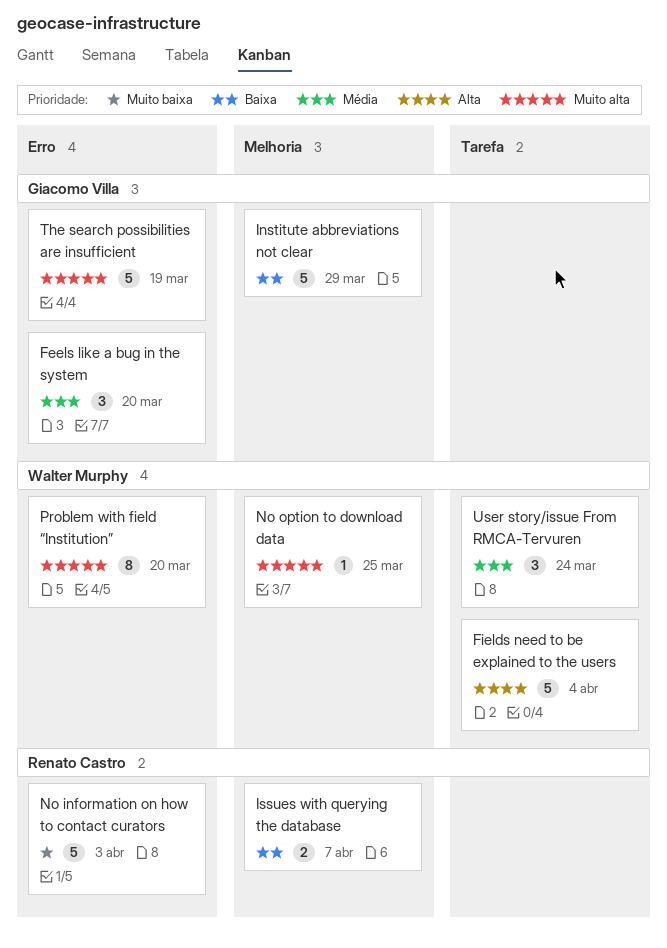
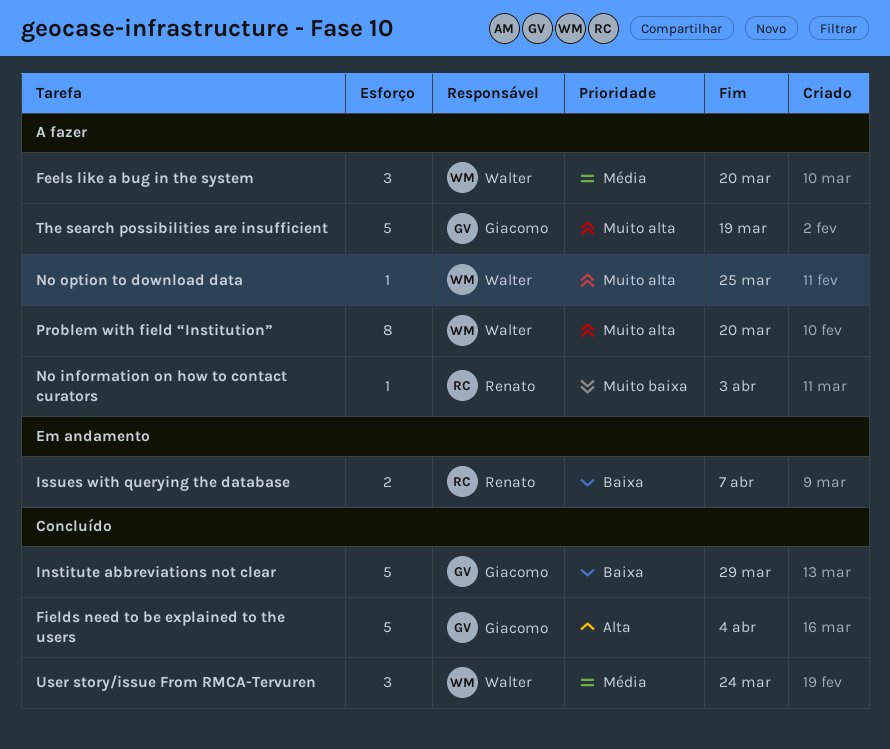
Feels like a bug in the system, owner: Giacomo Villa -> Walter Murphy
Fields need to be explained to the users, owner: Walter Murphy -> Giacomo Villa
No information on how to contact curators, estimate: 5 -> 1

